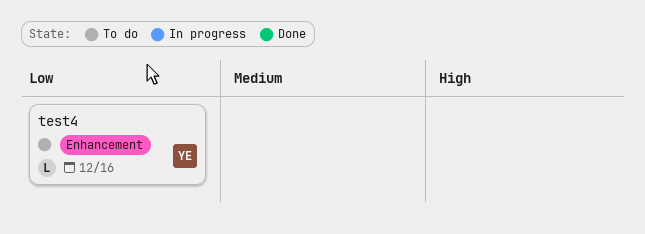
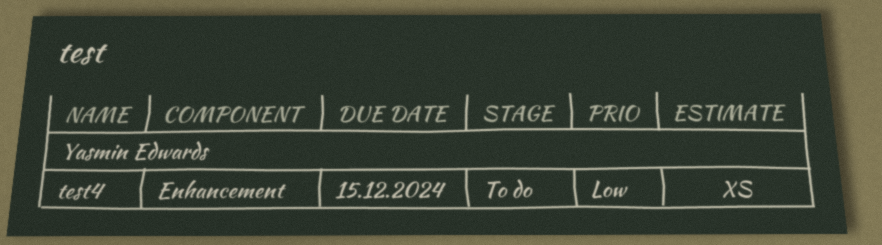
test4, estimate: L -> XS
test4, due: Dec 16 -> Dec 15

